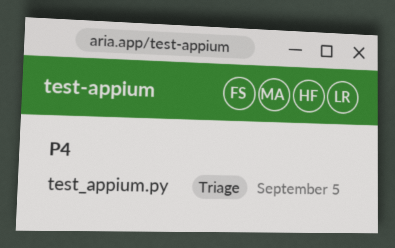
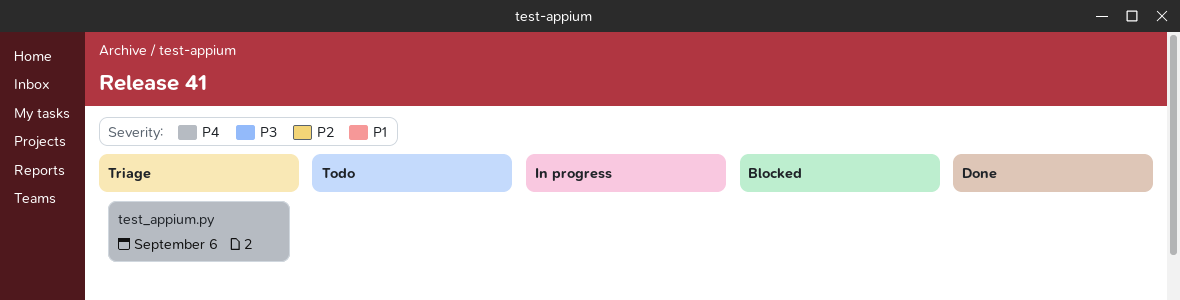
test_appium.py, due: Sep 5 -> Sep 6

